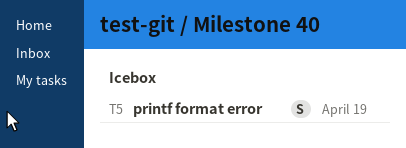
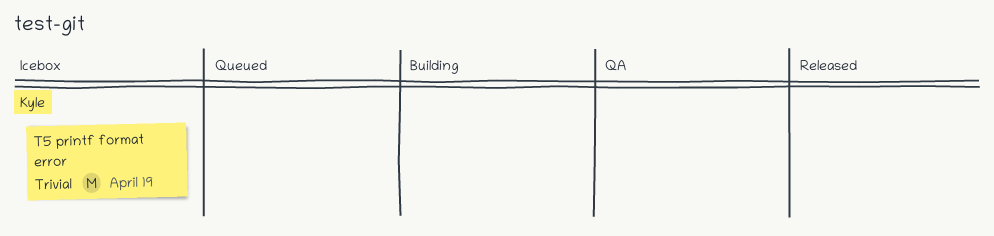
T5, estimate: S -> M

